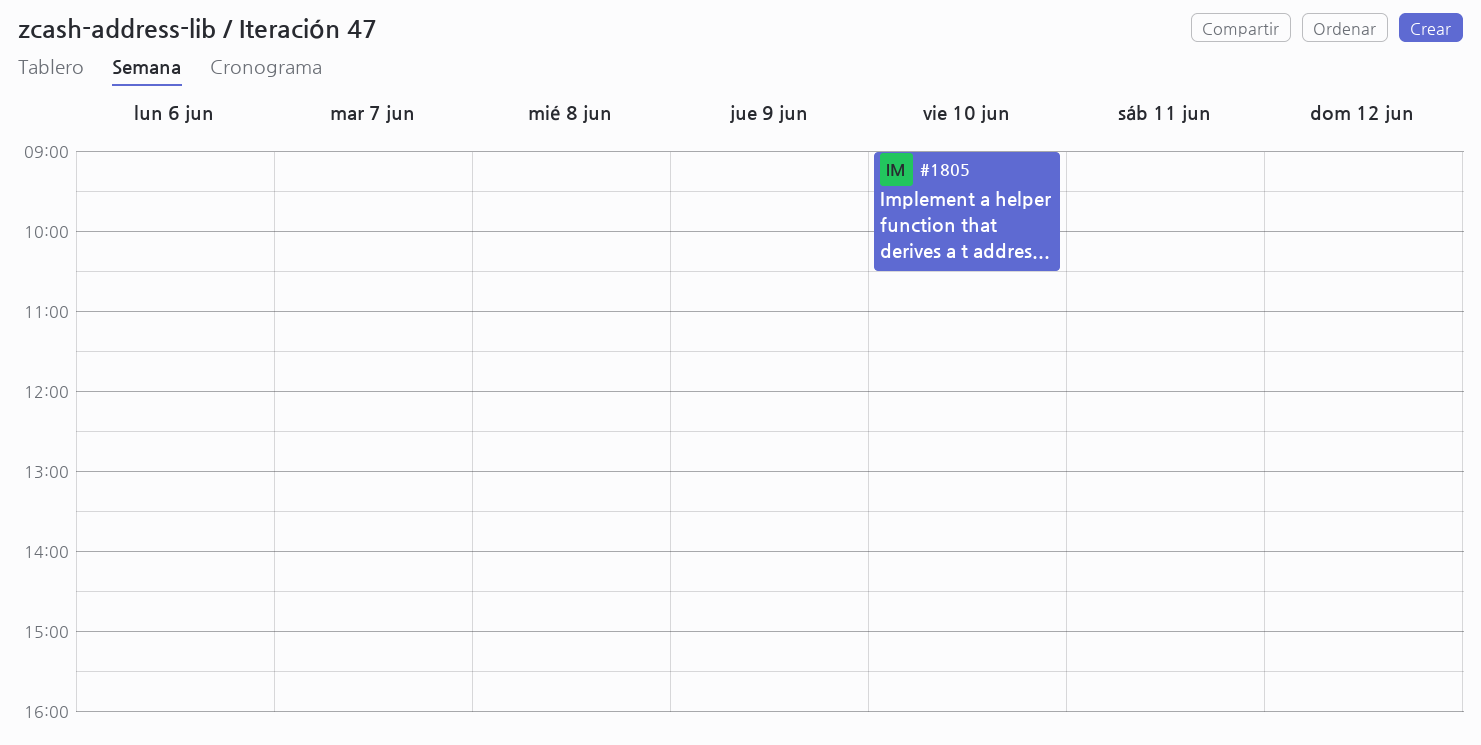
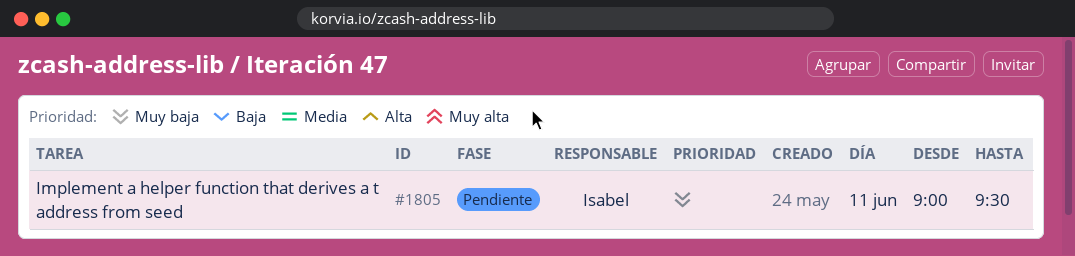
#1805, day: Jun 10 -> Jun 11
#1805, ends: 10:30 -> 09:30

